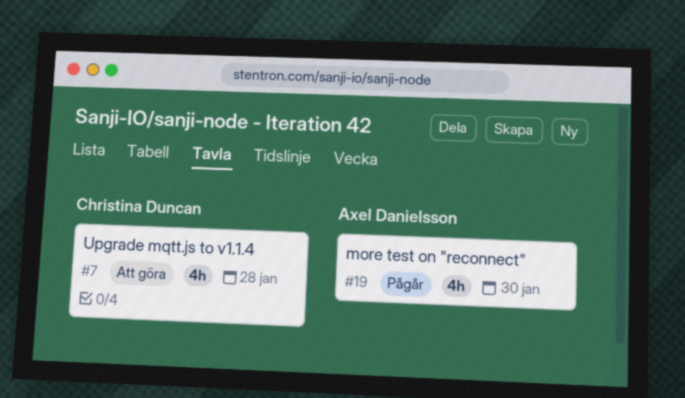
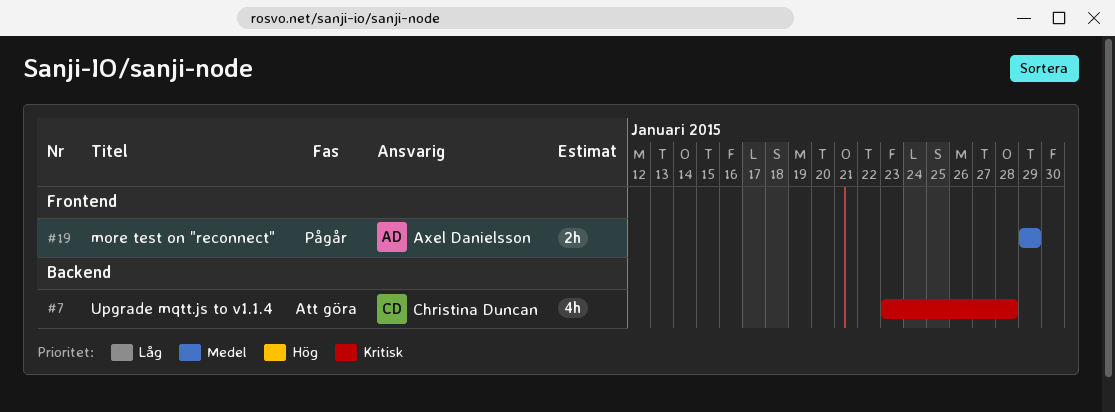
#19, estimate: 4h -> 2h
#19, due: Jan 30 -> Jan 29

